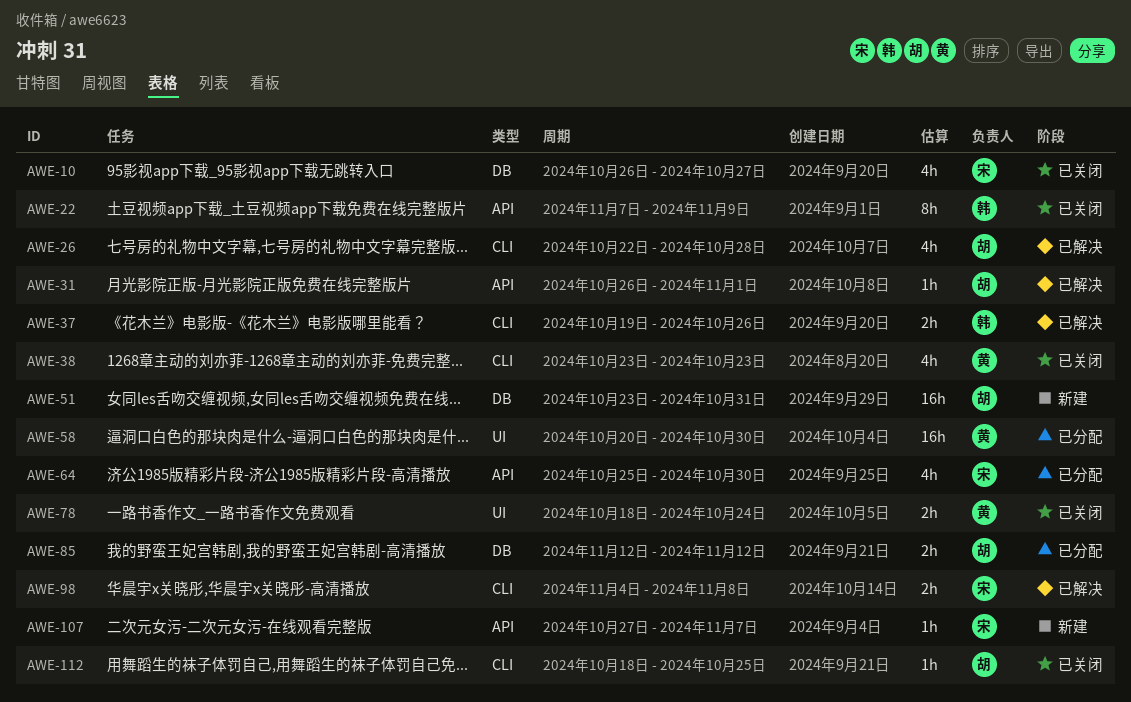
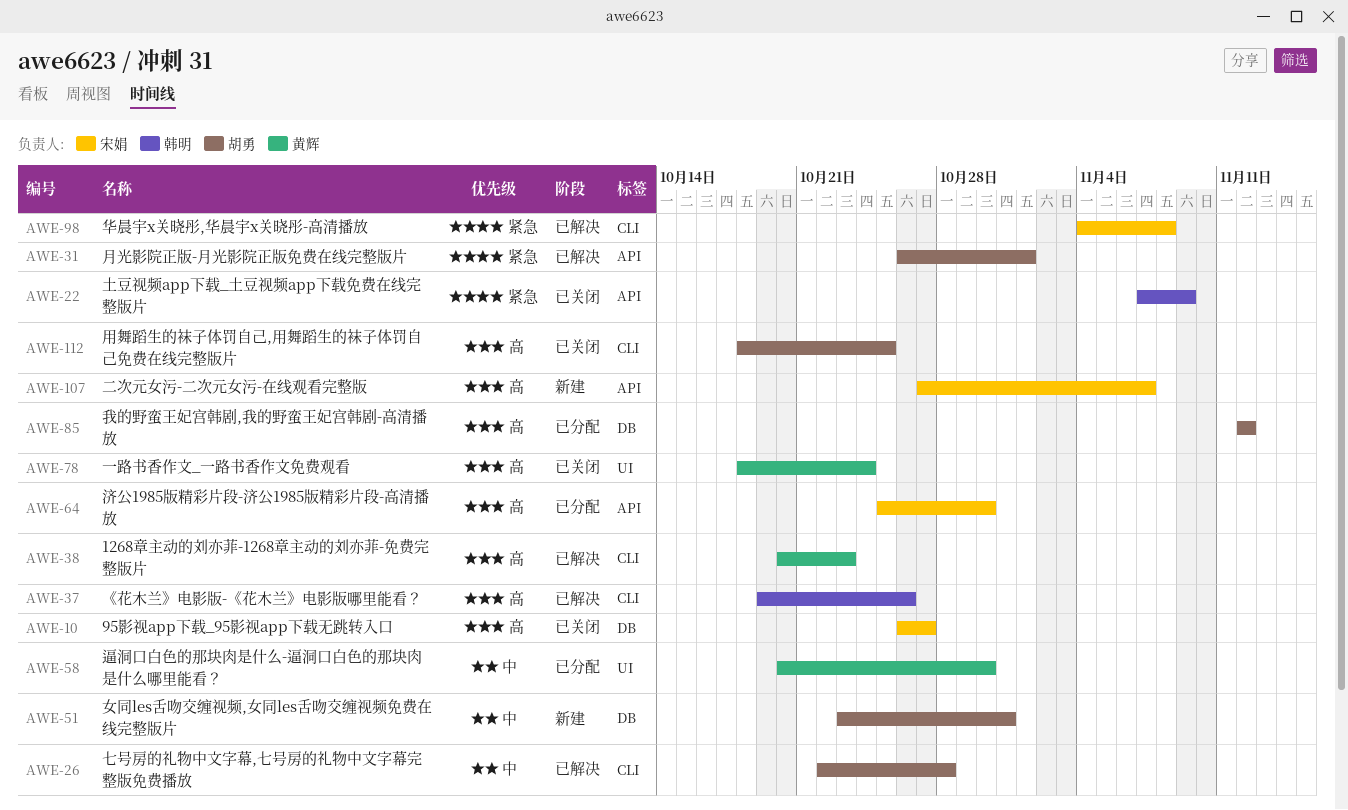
AWE-38, status: 已关闭 -> 已解决
AWE-38, start: Oct 23 -> Oct 20

